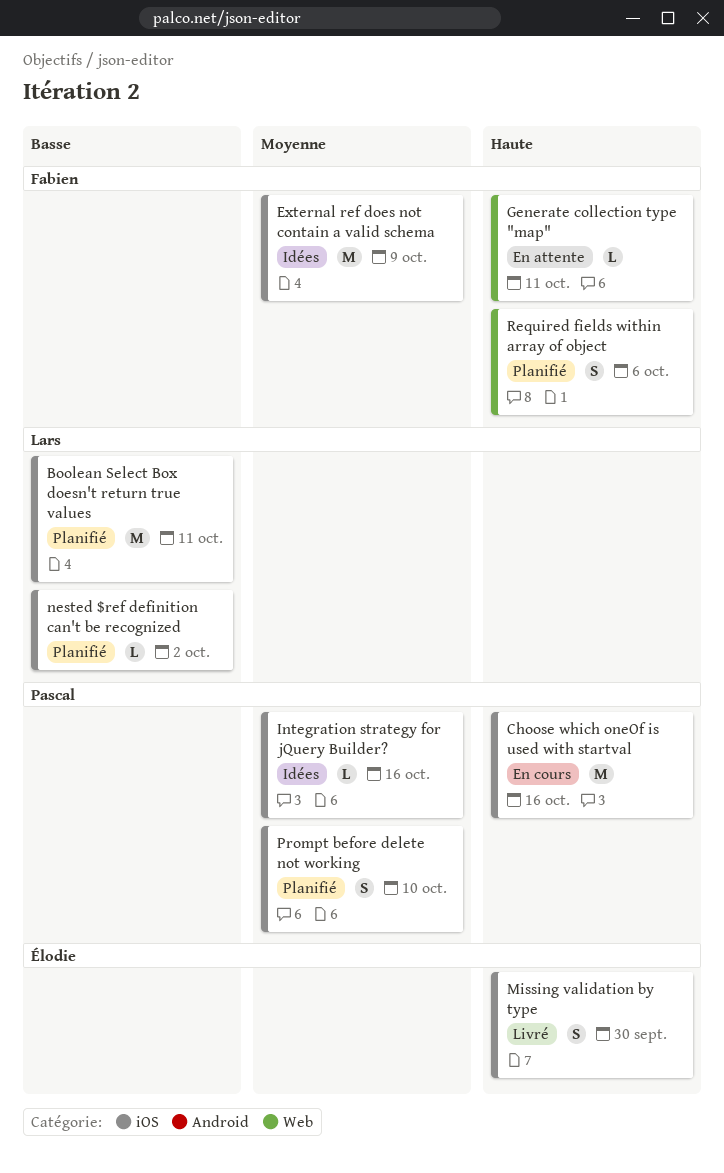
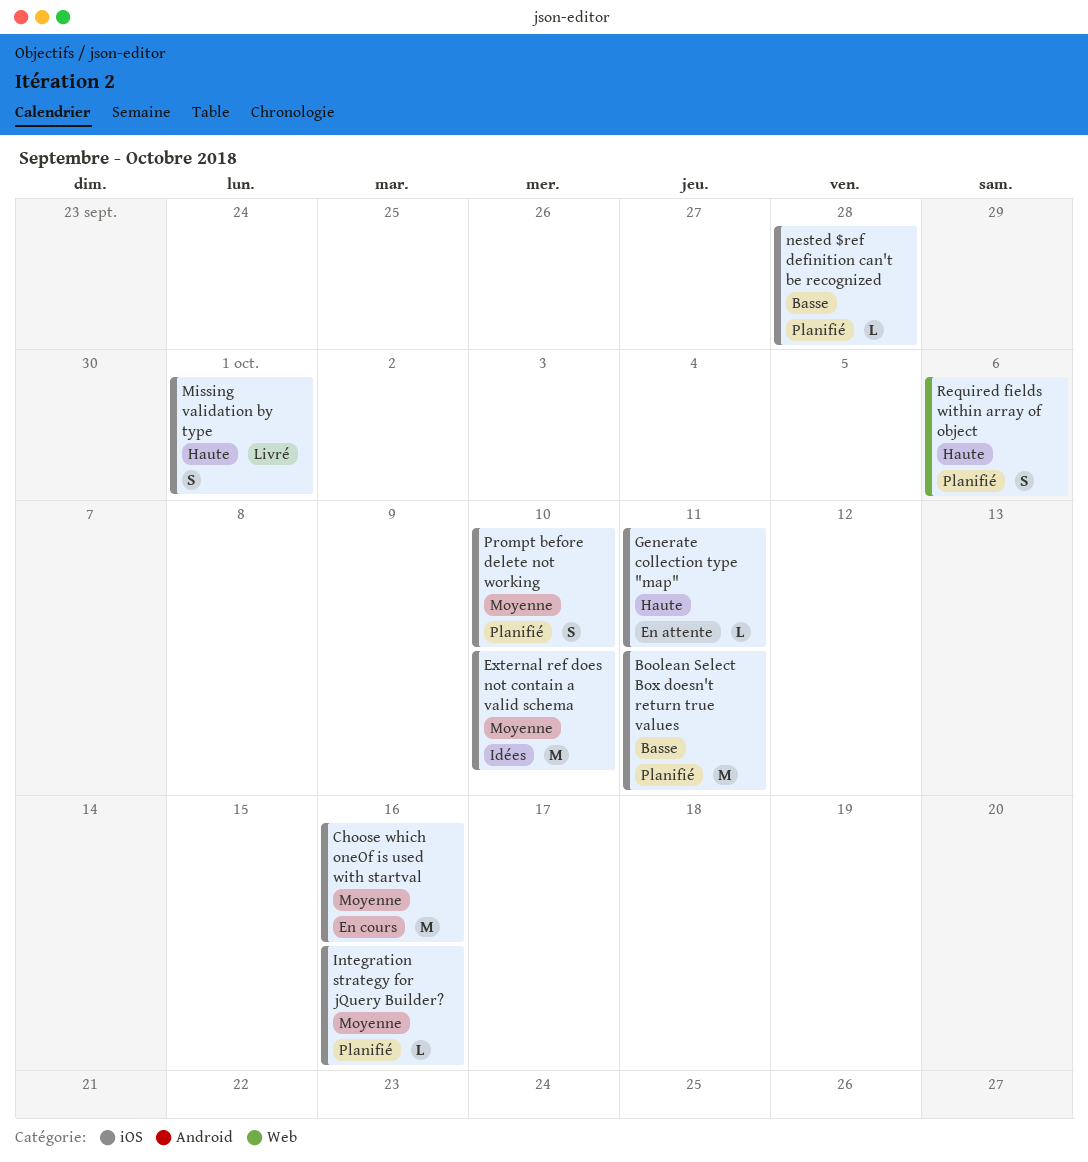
Choose which oneOf is used with startval, priority: Haute -> Moyenne
External ref does not contain a valid schema, due: Oct 9 -> Oct 10
Generate collection type "map", label: Web -> iOS
Integration strategy for jQuery Builder?, status: Idées -> Planifié
Missing validation by type, due: Sep 30 -> Oct 1
nested $ref definition can't be recognized, due: Oct 2 -> Sep 28

